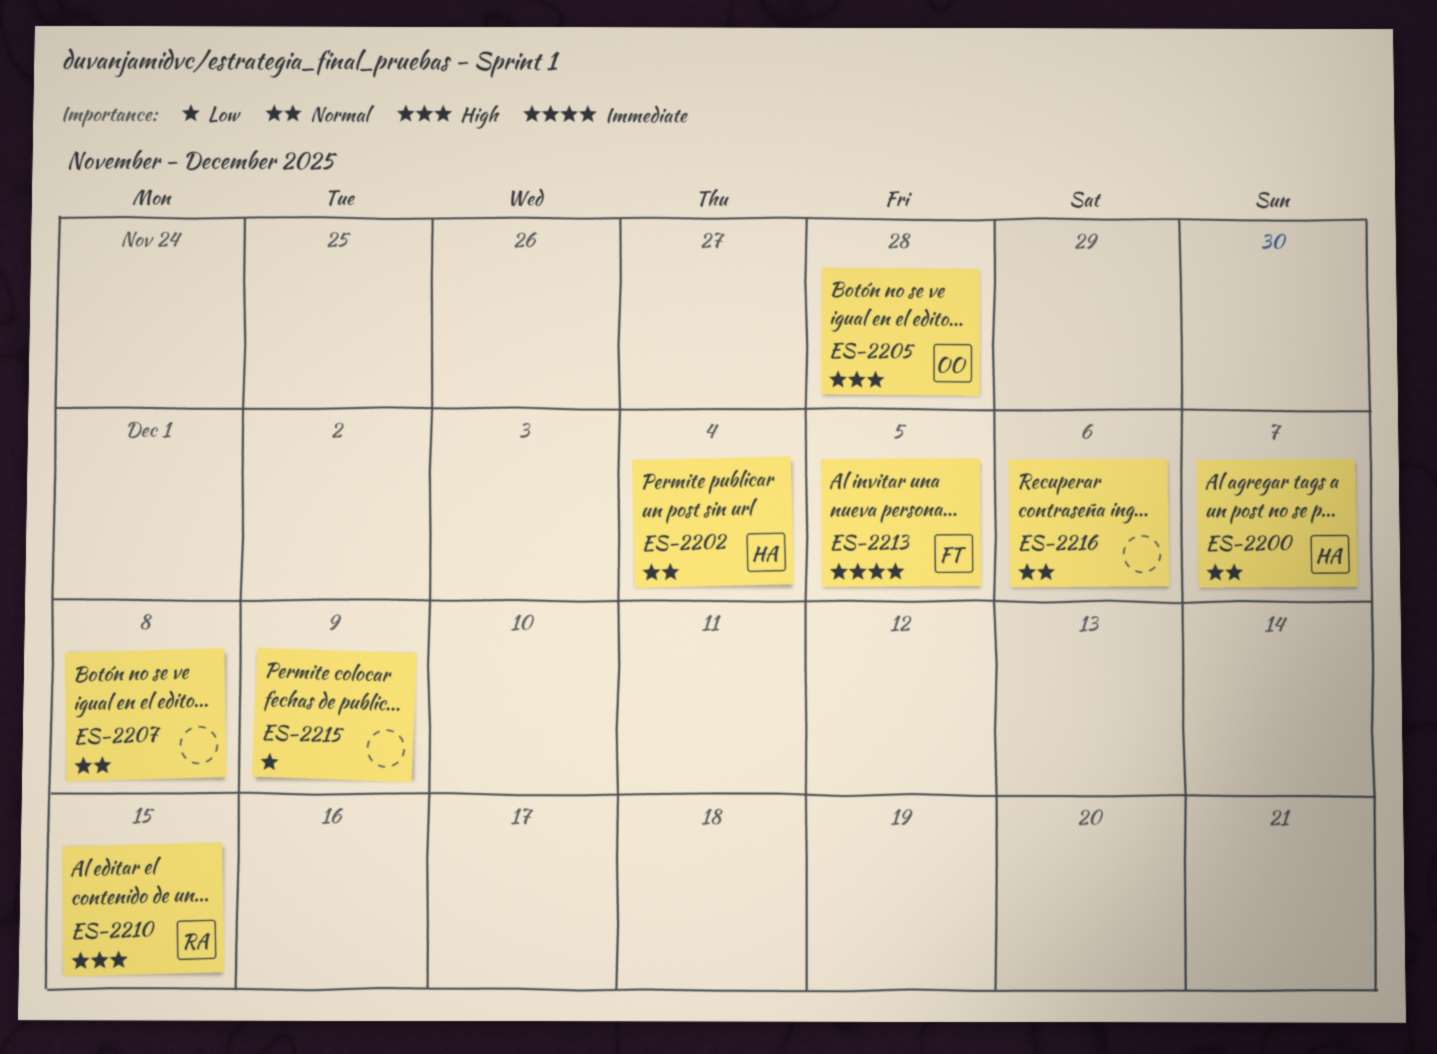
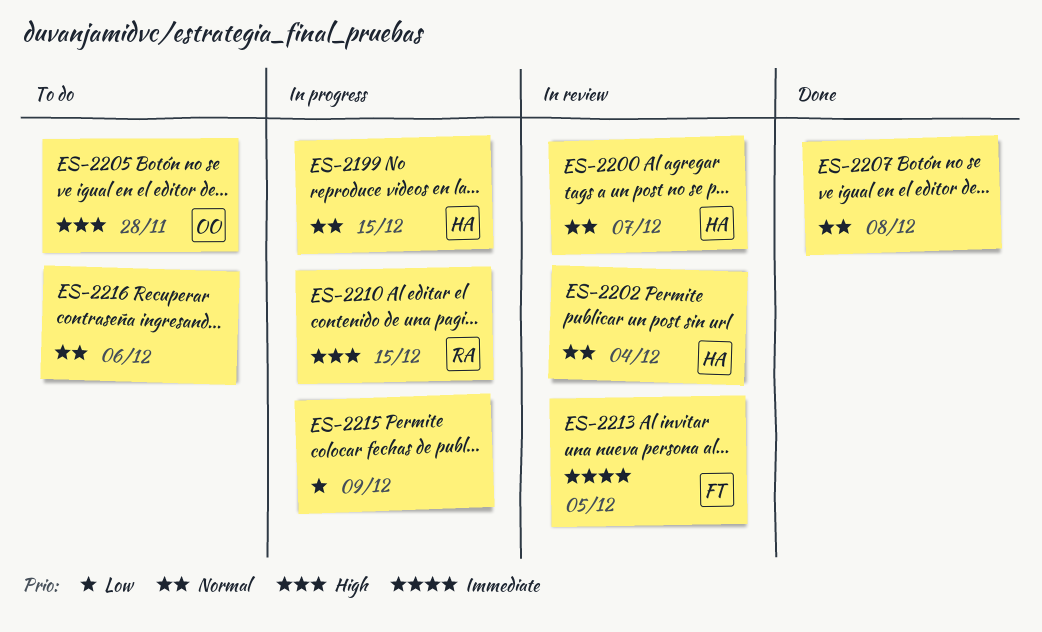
ES-2199: none -> present

